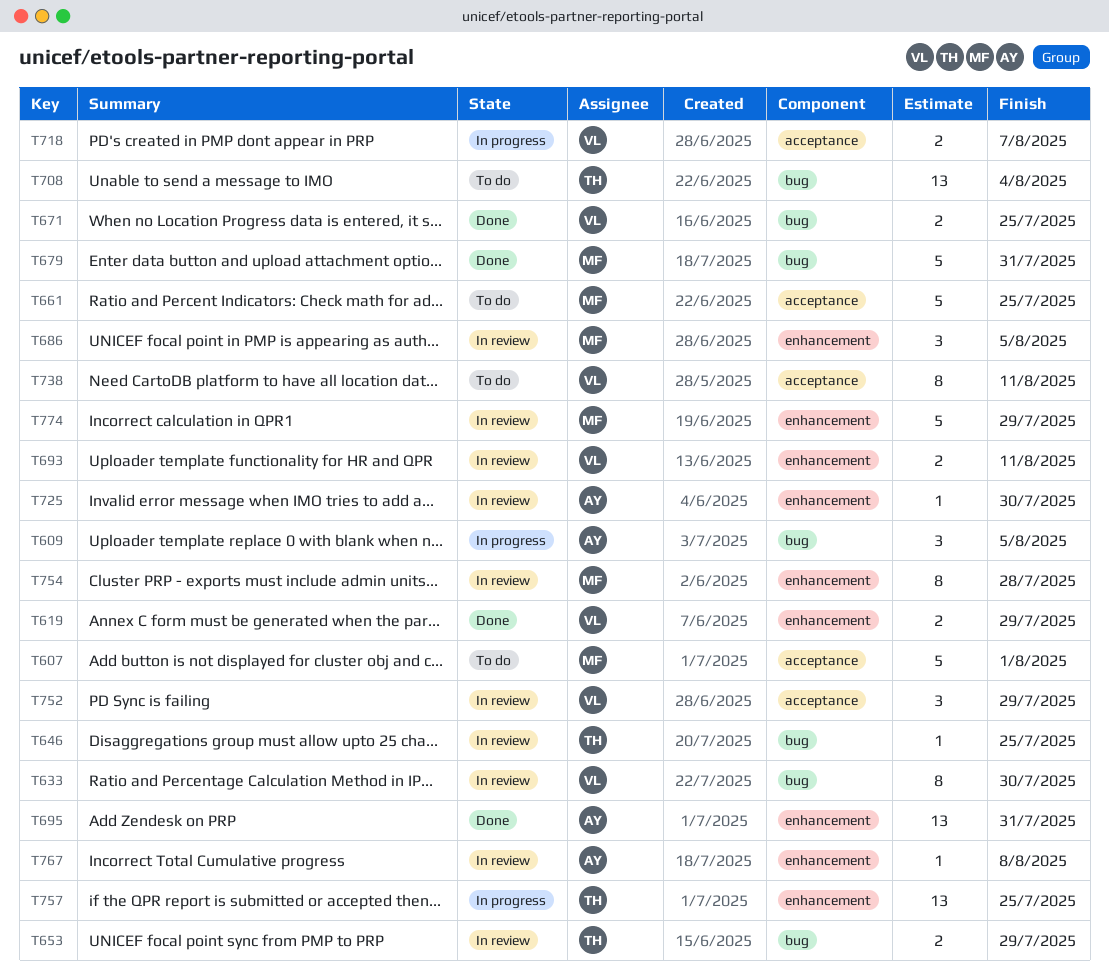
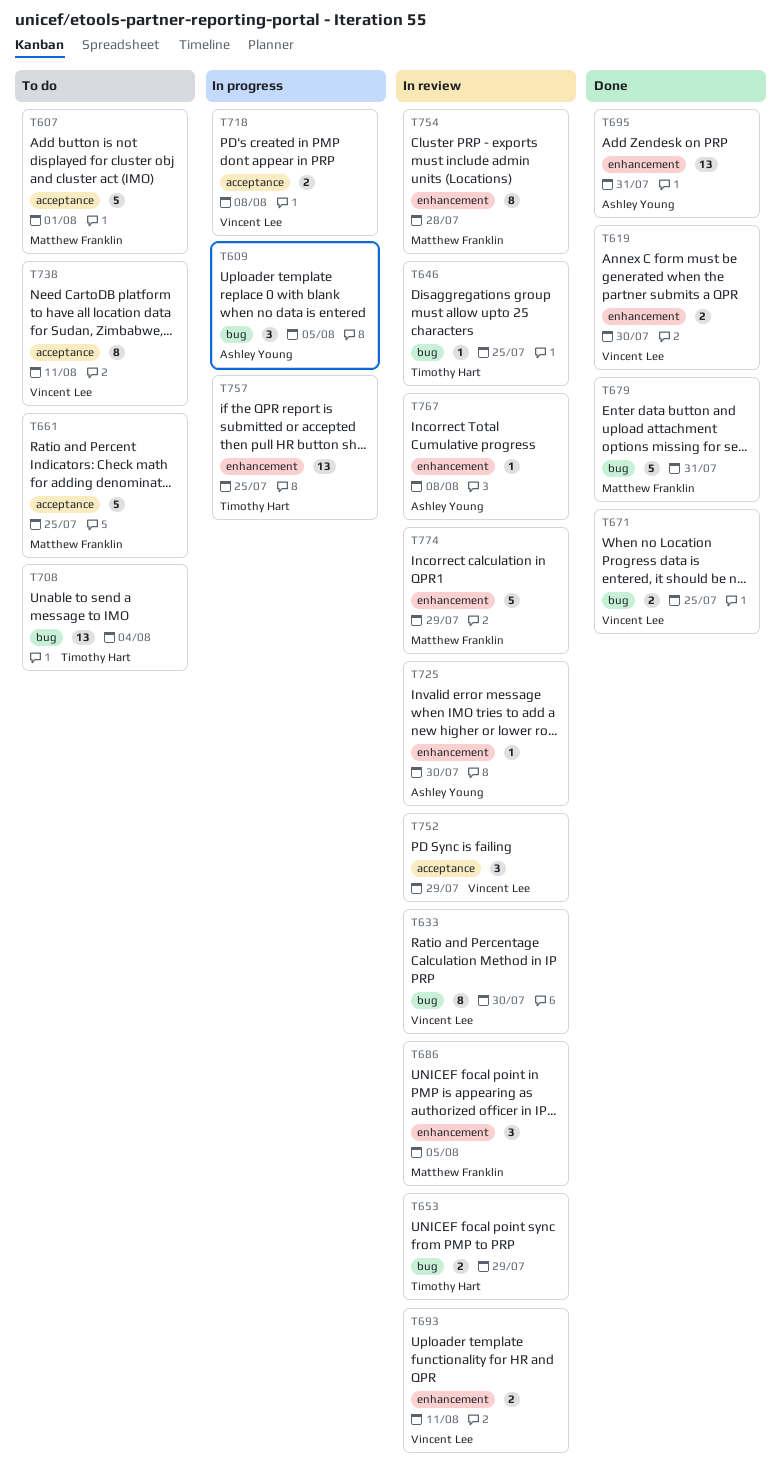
T619, due: Jul 29 -> Jul 30
T718, due: Aug 7 -> Aug 8

